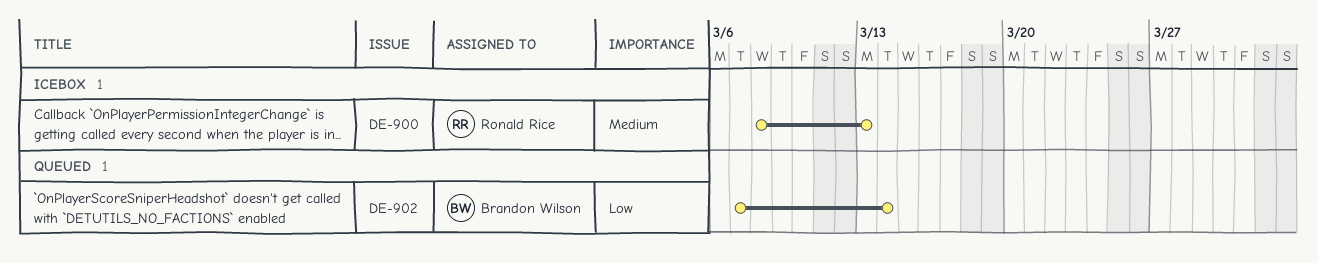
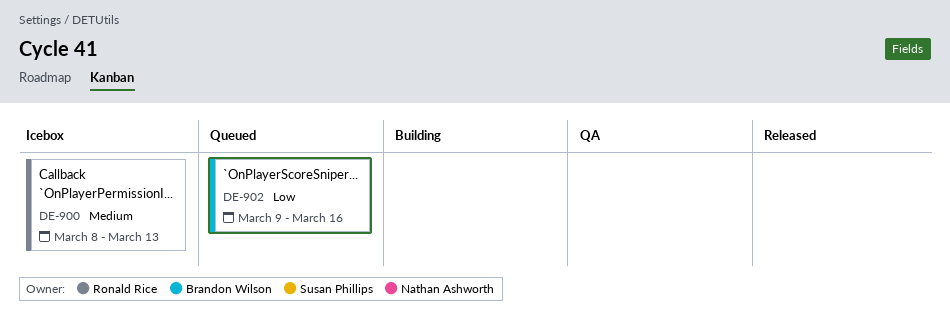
DE-902, start: Mar 7 -> Mar 9
DE-902, due: Mar 14 -> Mar 16

